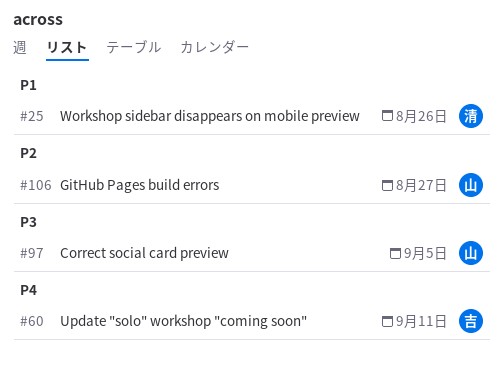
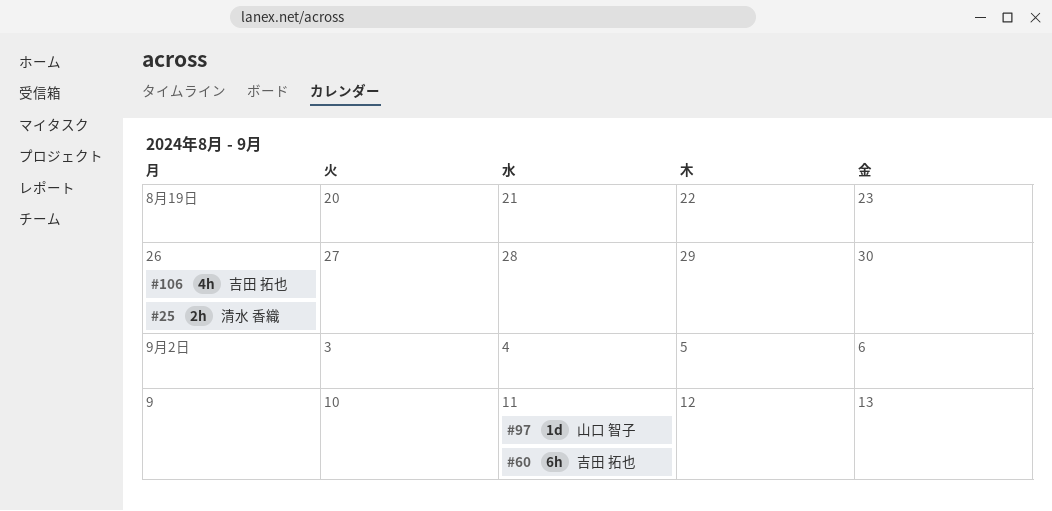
#97, due: Sep 5 -> Sep 11
#106, owner: 山口 智子 -> 吉田 拓也
#106, due: Aug 27 -> Aug 26

